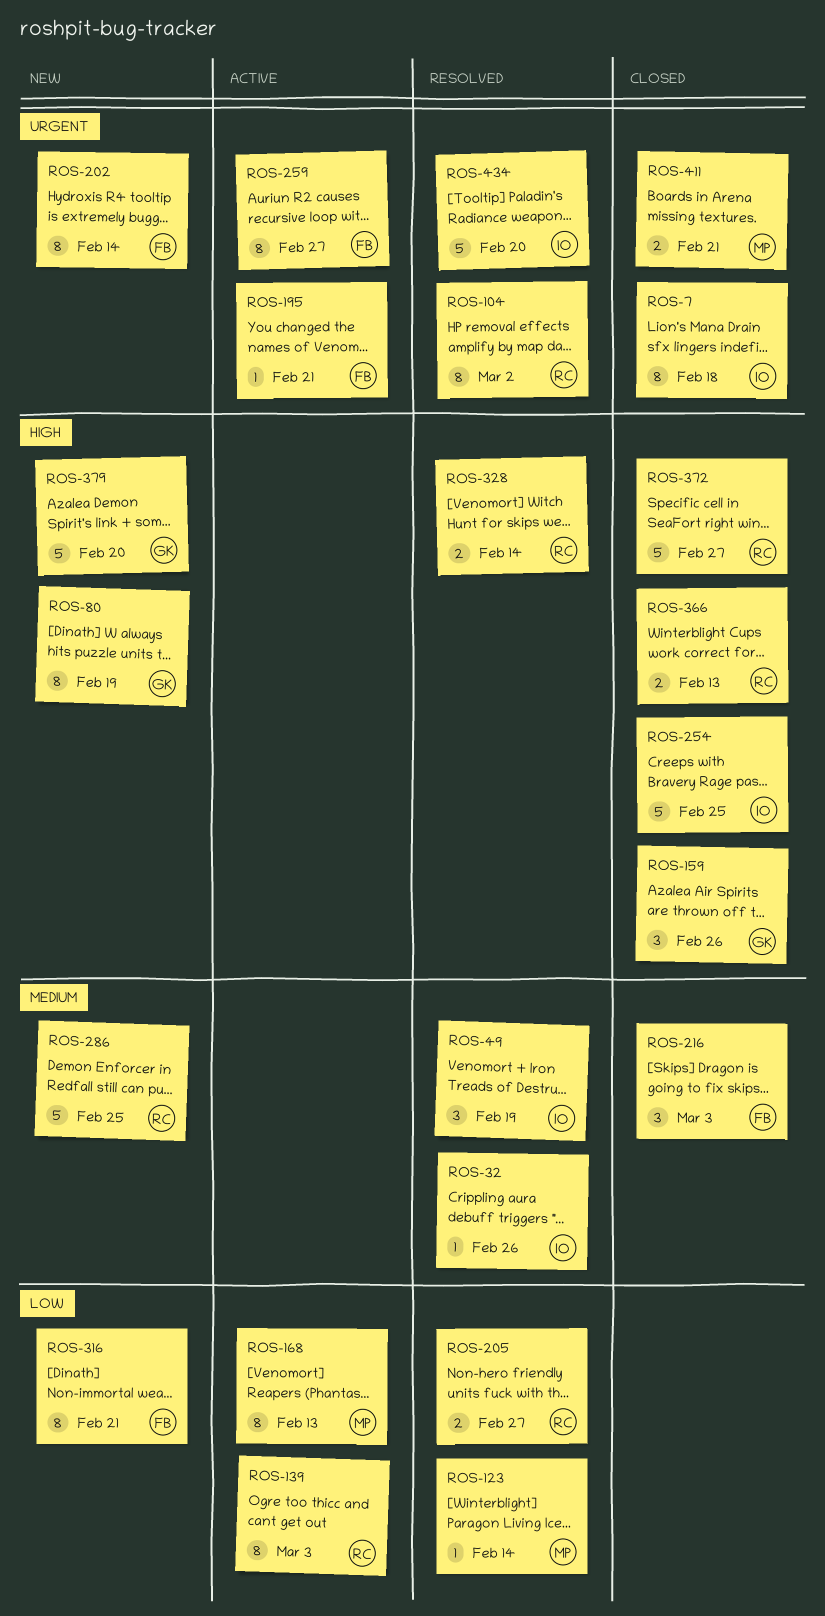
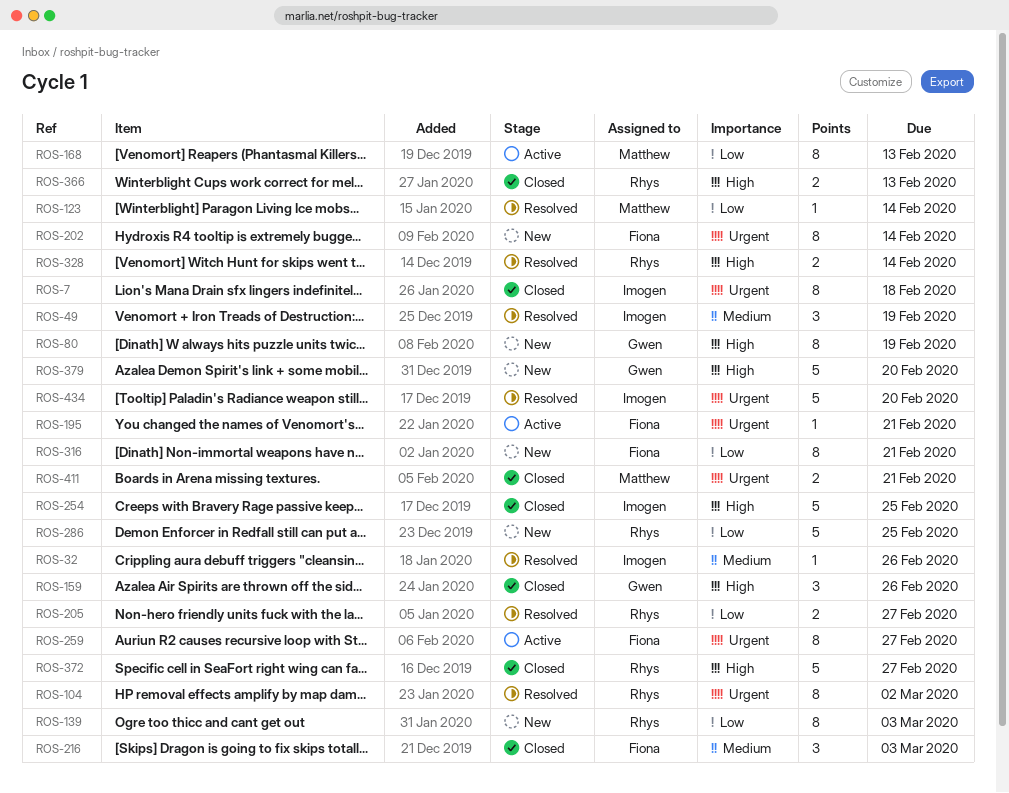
ROS-139, status: Active -> New
ROS-286, priority: Medium -> Low

